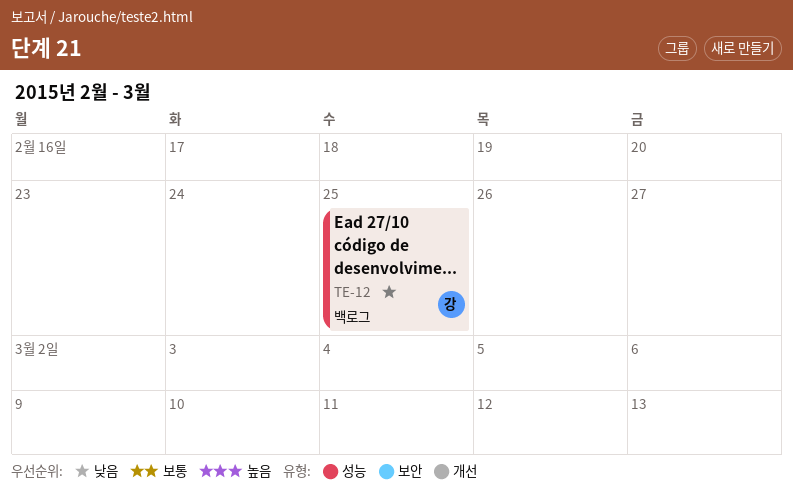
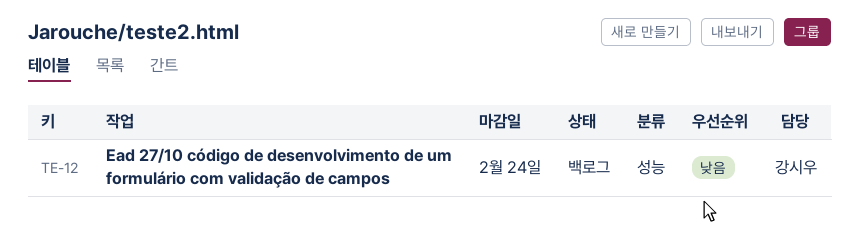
TE-12, due: Feb 25 -> Feb 24

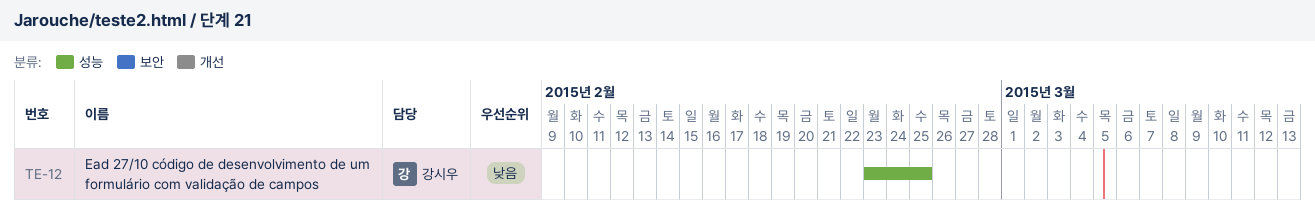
TE-12, due: Feb 24 -> Feb 25

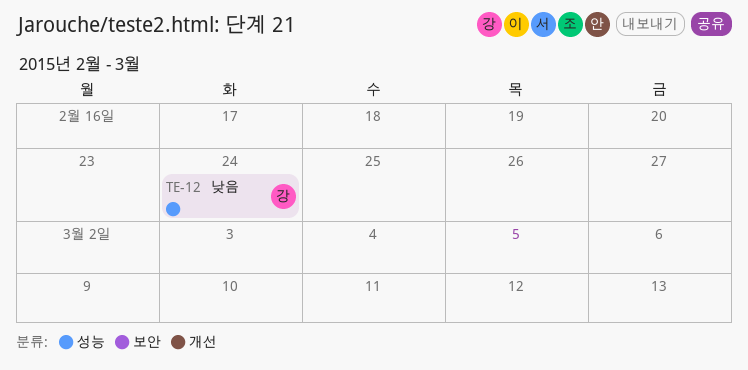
TE-12, due: Feb 25 -> Feb 24

